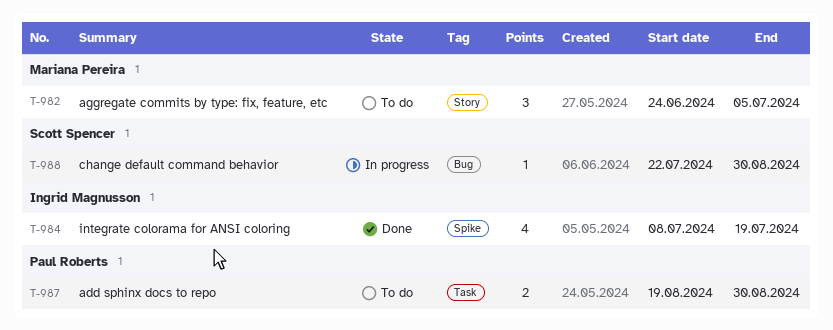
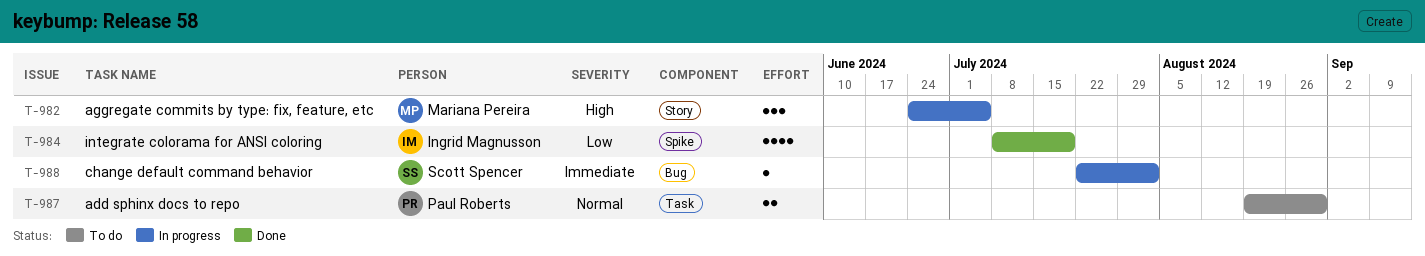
T-982, status: To do -> In progress
T-988, due: Aug 30 -> Aug 2

